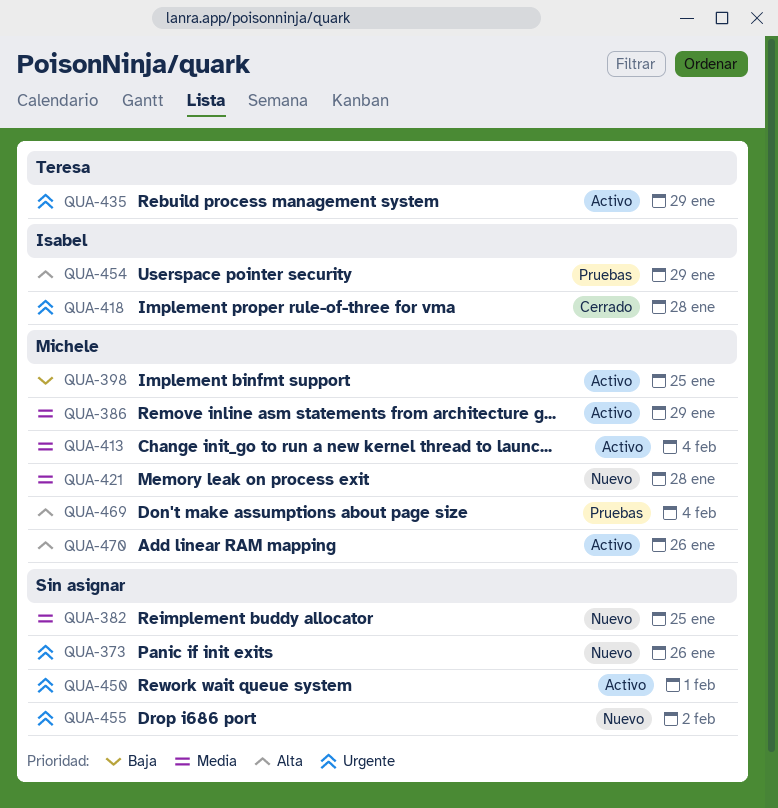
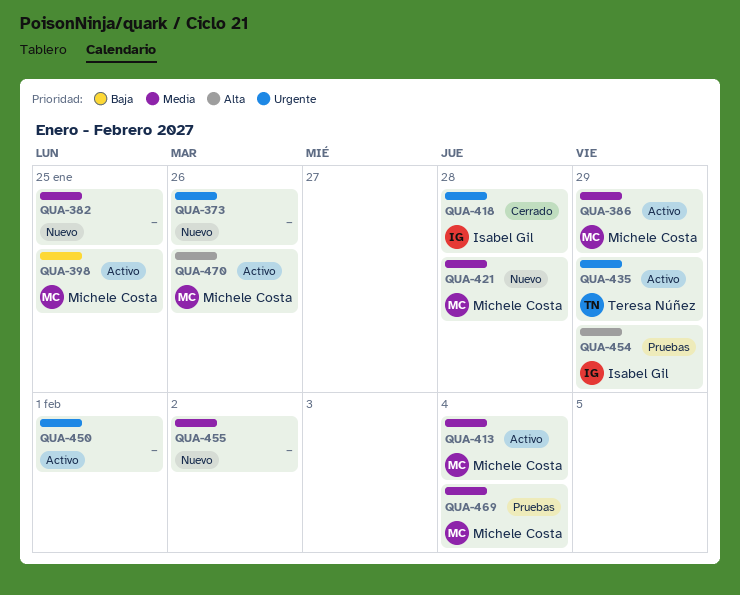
QUA-455, priority: Urgente -> Media
QUA-469, priority: Alta -> Media

